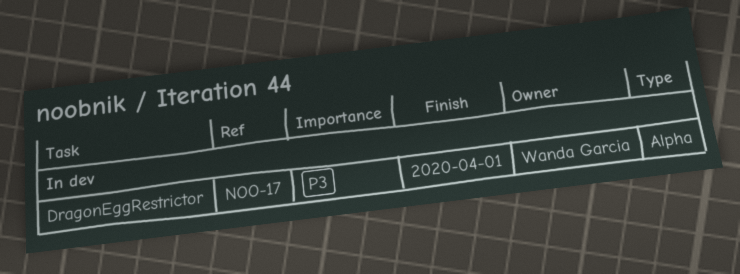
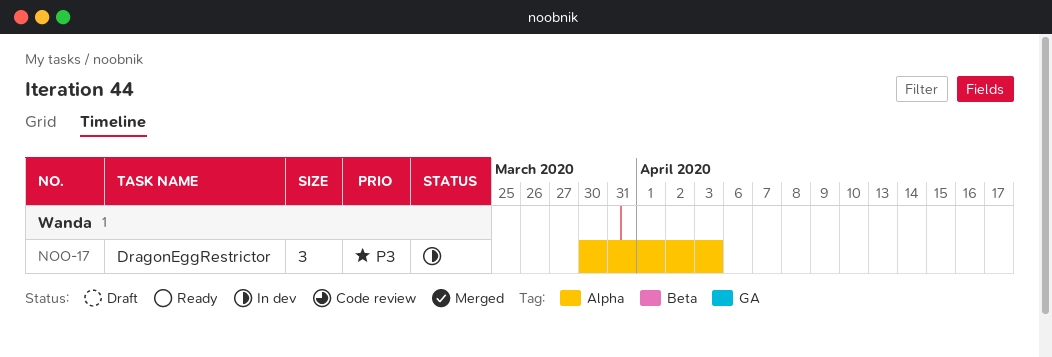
NOO-17, due: Apr 1 -> Apr 3

